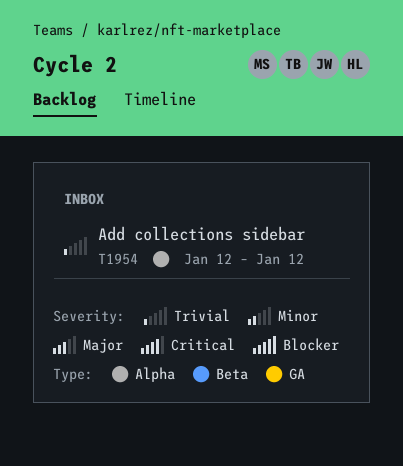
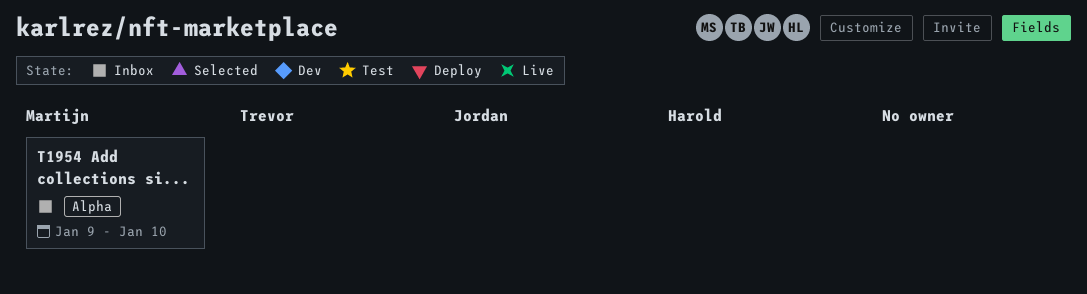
T1954, start: Jan 12 -> Jan 9
T1954, due: Jan 12 -> Jan 10

